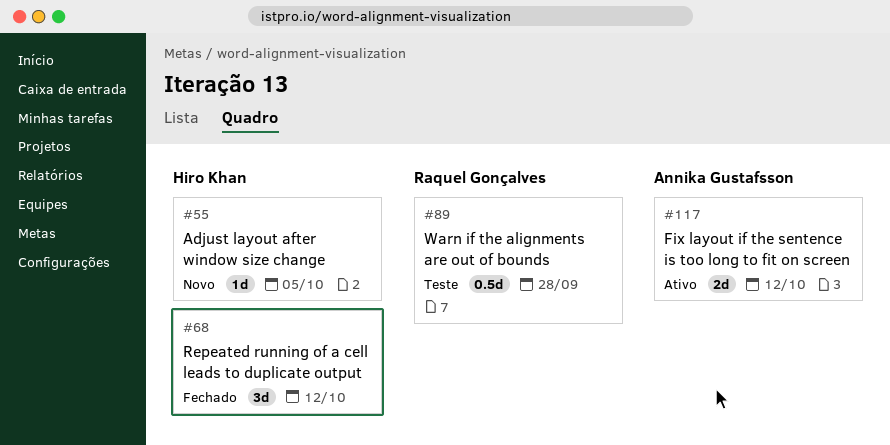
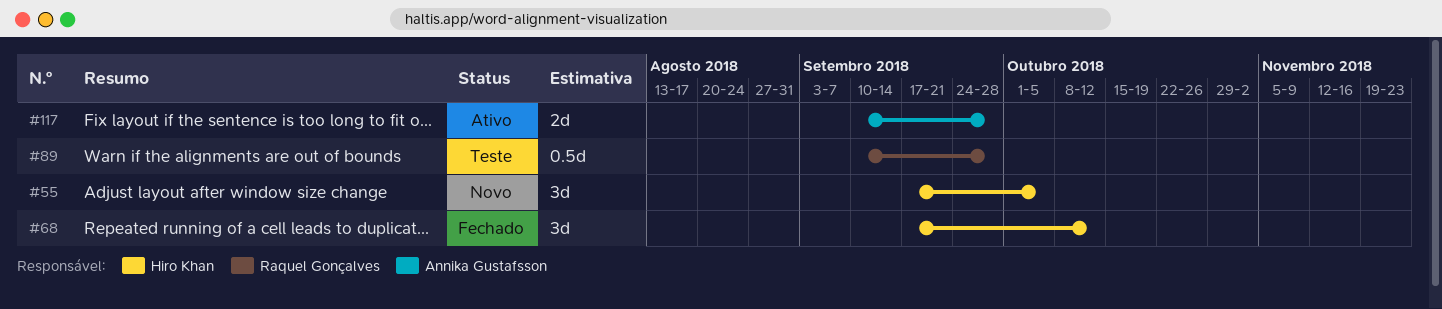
#55, estimate: 1d -> 3d
#117, due: Oct 12 -> Sep 28

